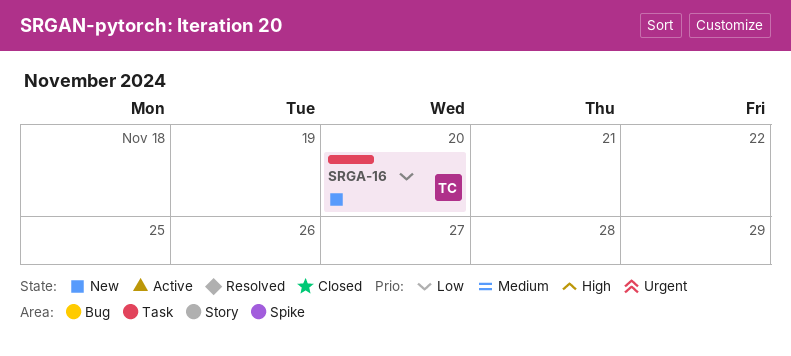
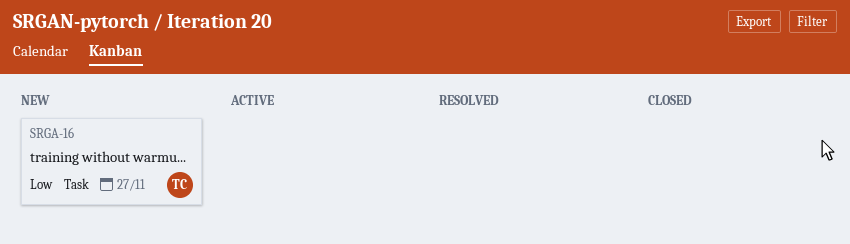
SRGA-16, due: Nov 20 -> Nov 27

